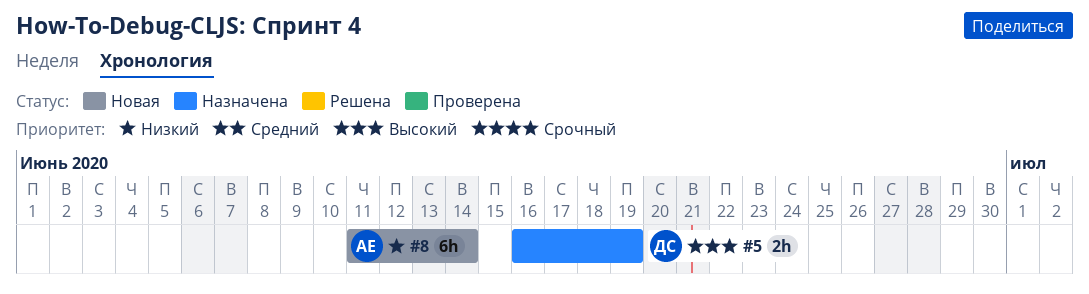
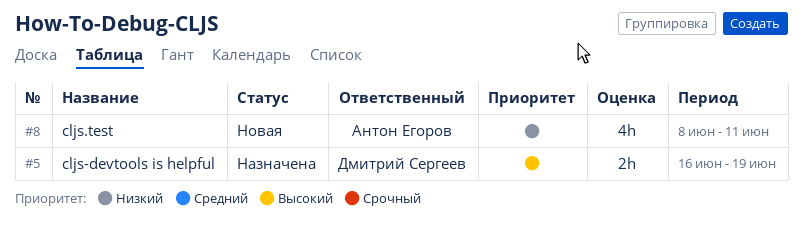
#8, estimate: 6h -> 4h
#8, start: Jun 11 -> Jun 8
#8, due: Jun 14 -> Jun 11

